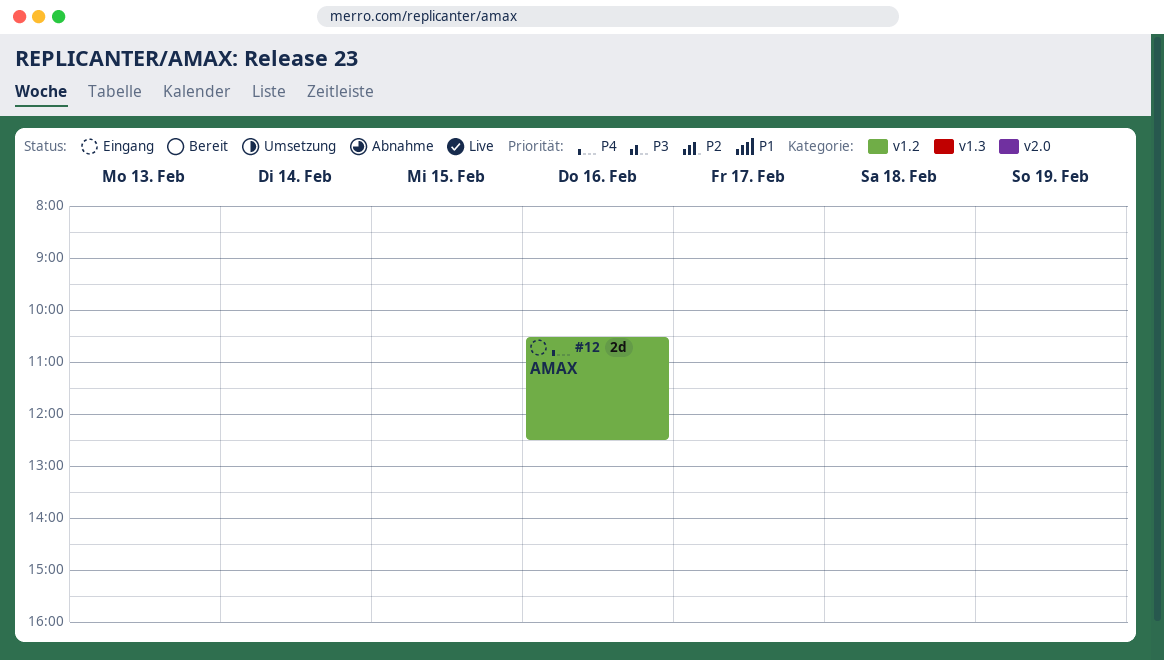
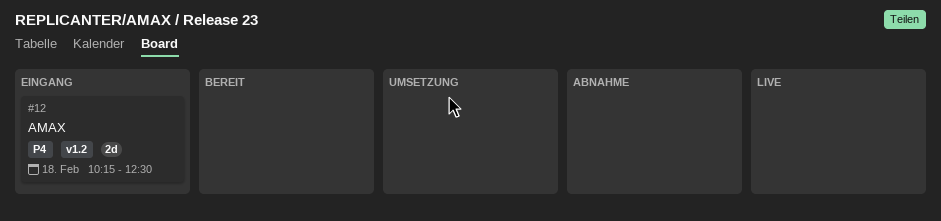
#12, day: Feb 16 -> Feb 18
#12, begins: 10:30 -> 10:15

